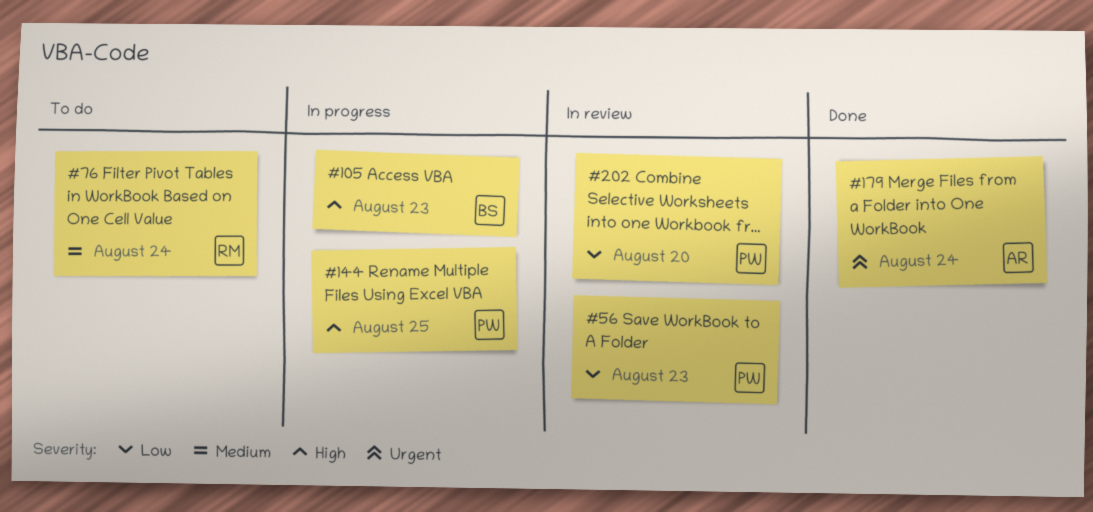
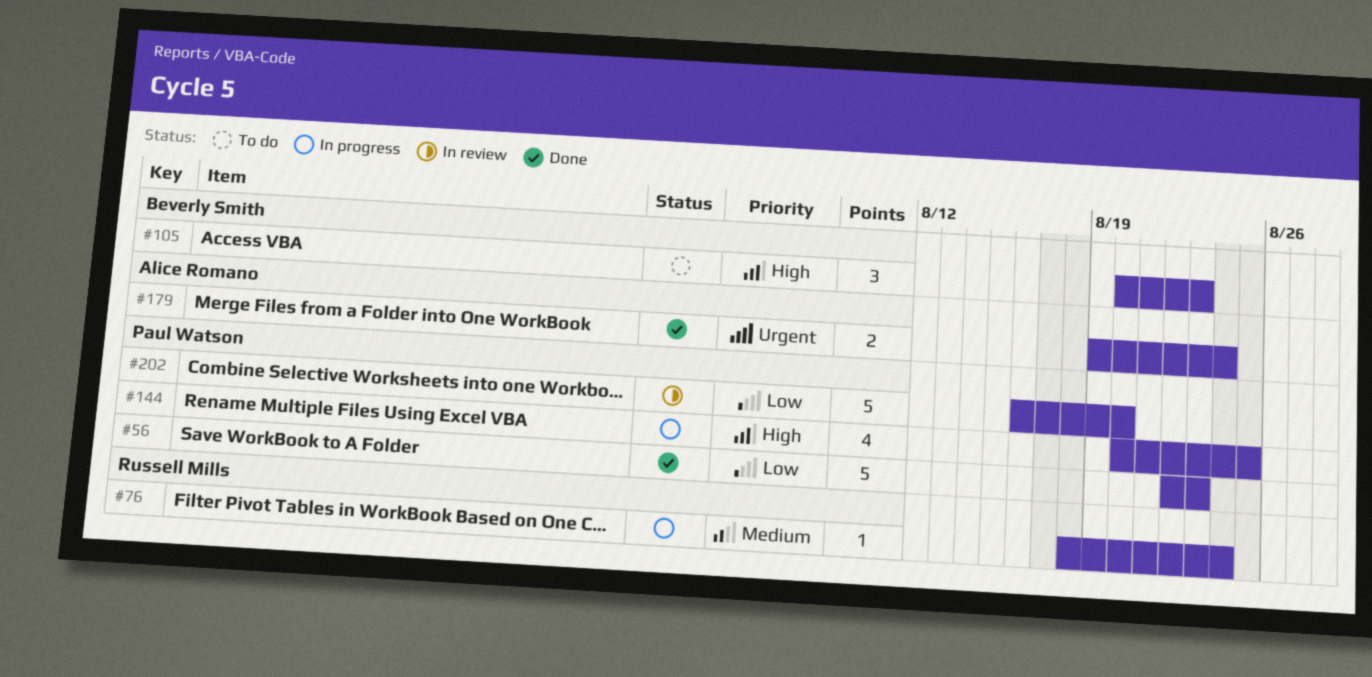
#56, status: In review -> Done
#76, status: To do -> In progress
#105, status: In progress -> To do

